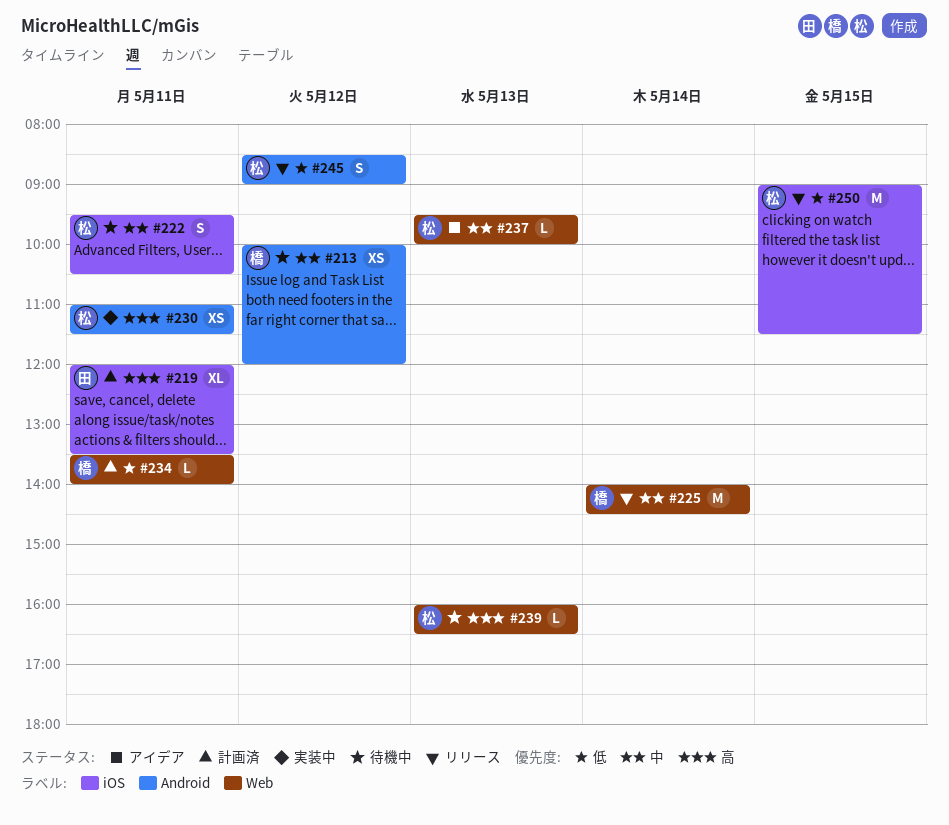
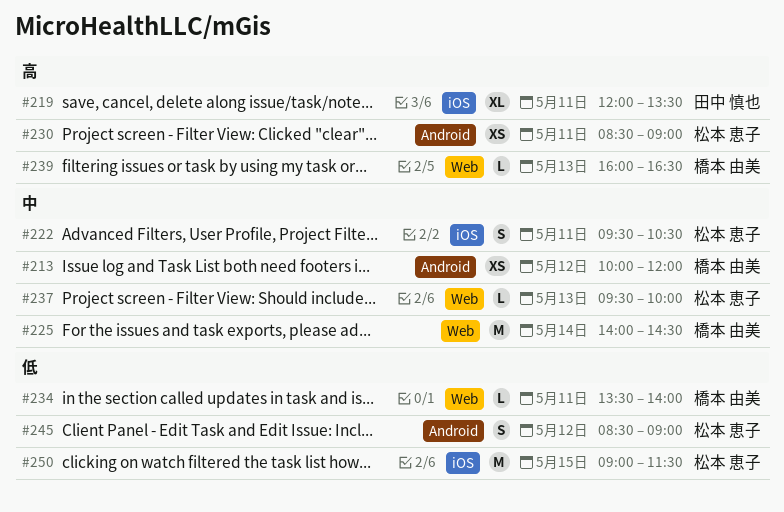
#230, begins: 11:00 -> 08:30
#230, ends: 11:30 -> 09:00
#239, owner: 松本 恵子 -> 橋本 由美

